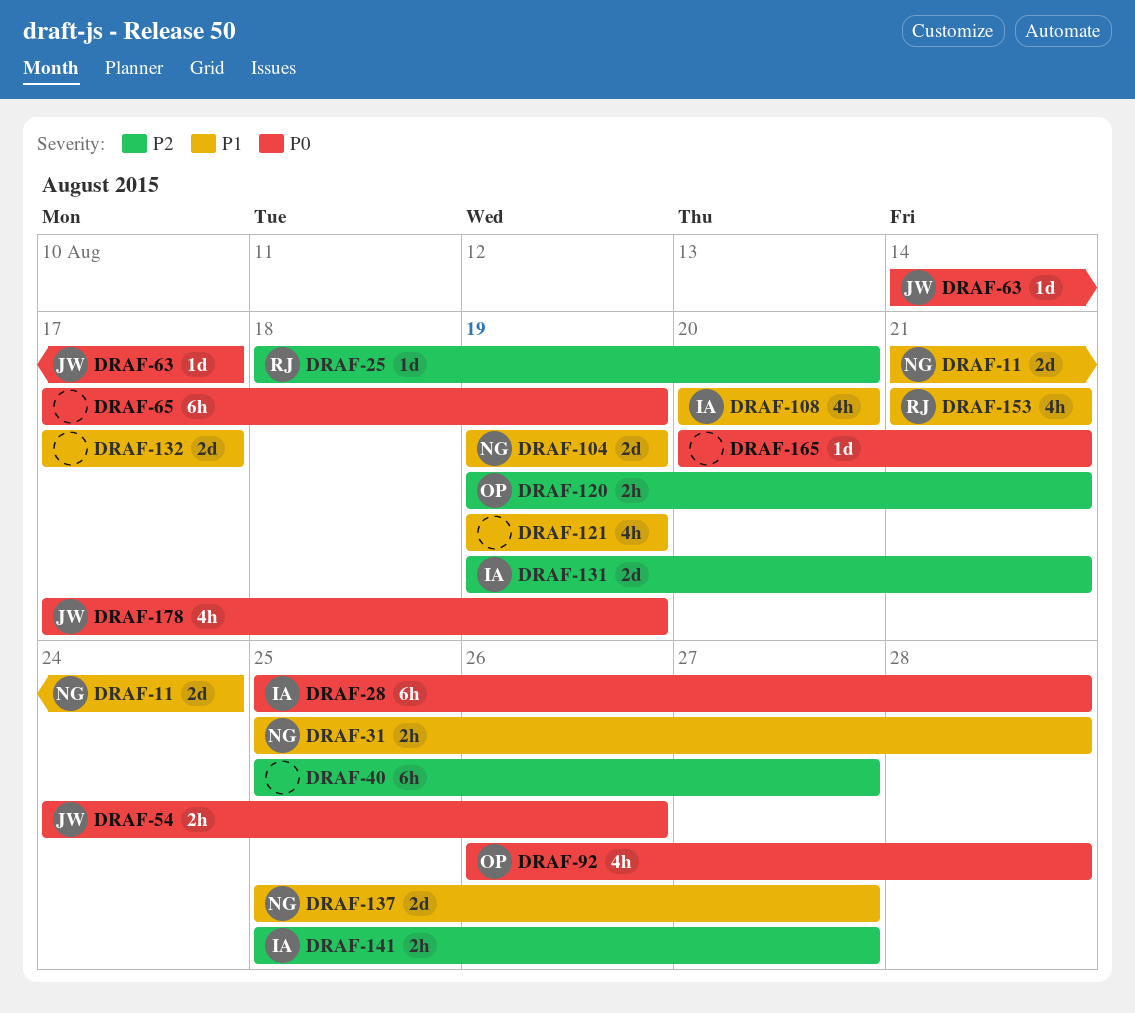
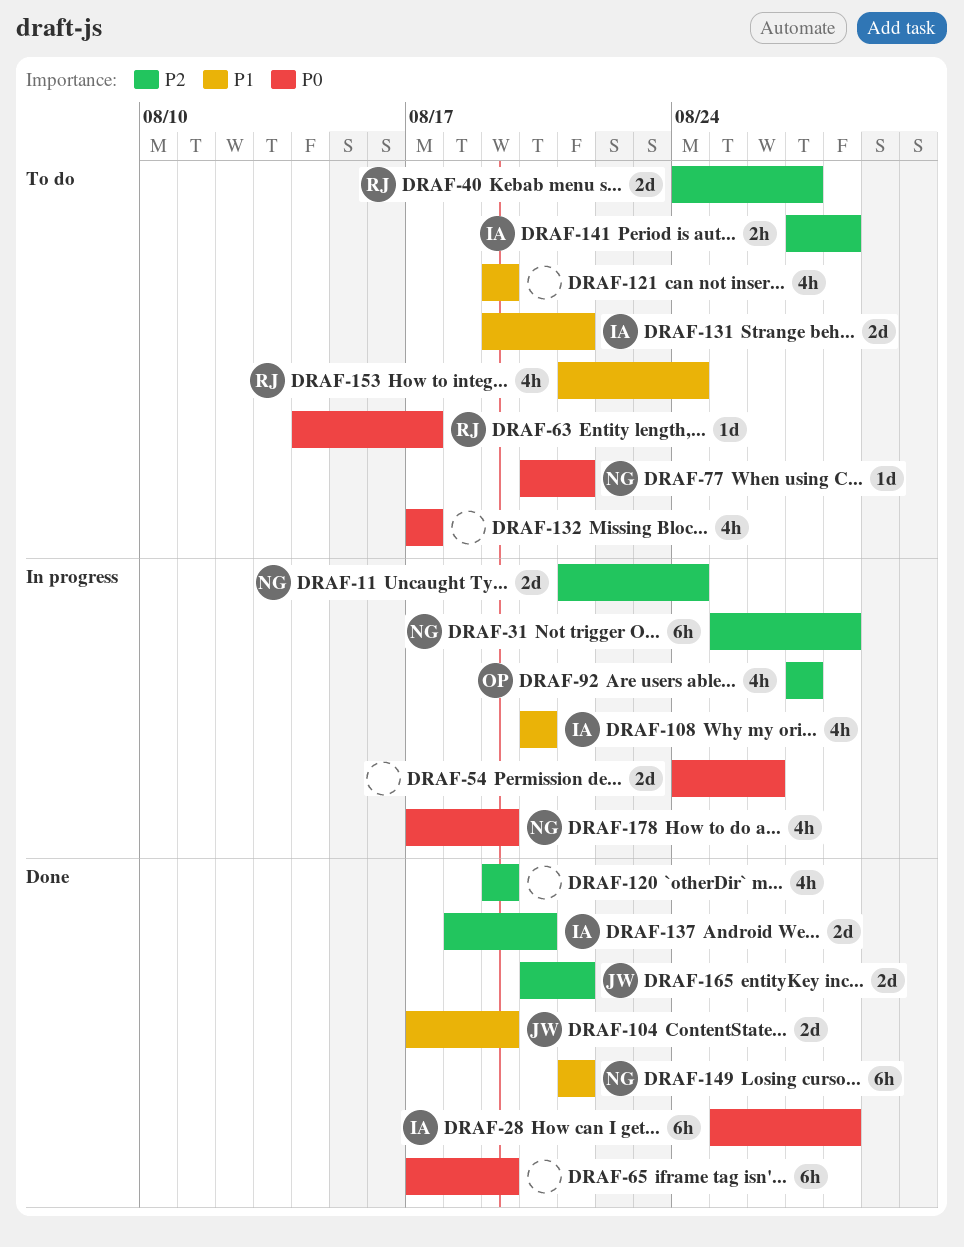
DRAF-11, priority: P1 -> P2
DRAF-25: present -> none
DRAF-31, priority: P1 -> P2
DRAF-31, estimate: 2h -> 6h
DRAF-40, owner: none -> RJ
DRAF-40, estimate: 6h -> 2d
DRAF-40, start: Aug 25 -> Aug 24
DRAF-54, owner: JW -> none
DRAF-54, estimate: 2h -> 2d
DRAF-63, owner: JW -> RJ
DRAF-77: none -> present
DRAF-92, priority: P0 -> P2
DRAF-92, start: Aug 26 -> Aug 27
DRAF-92, due: Aug 28 -> Aug 27
DRAF-104, owner: NG -> JW
DRAF-104, start: Aug 19 -> Aug 17
DRAF-120, owner: OP -> none
DRAF-120, estimate: 2h -> 4h
DRAF-120, due: Aug 21 -> Aug 19
DRAF-131, priority: P2 -> P1
DRAF-132, priority: P1 -> P0
DRAF-132, estimate: 2d -> 4h
DRAF-137, owner: NG -> IA
DRAF-137, priority: P1 -> P2
DRAF-137, start: Aug 25 -> Aug 18
DRAF-137, due: Aug 27 -> Aug 20
DRAF-141, start: Aug 25 -> Aug 27
DRAF-141, due: Aug 27 -> Aug 28
DRAF-149: none -> present
DRAF-153, due: Aug 21 -> Aug 24
DRAF-165, owner: none -> JW
DRAF-165, priority: P0 -> P2
DRAF-165, estimate: 1d -> 2d
DRAF-178, owner: JW -> NG

